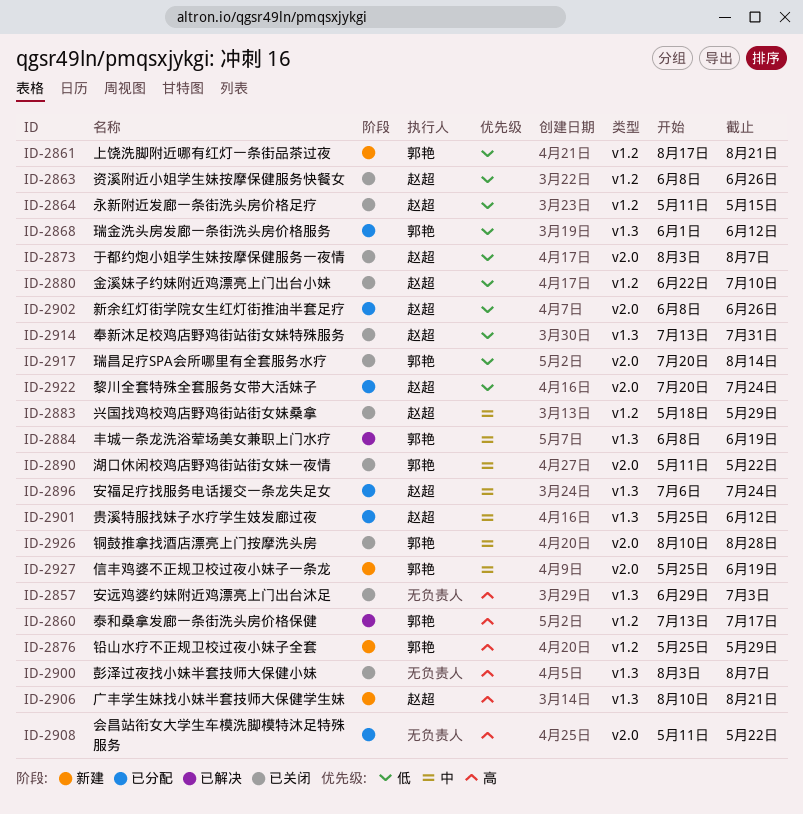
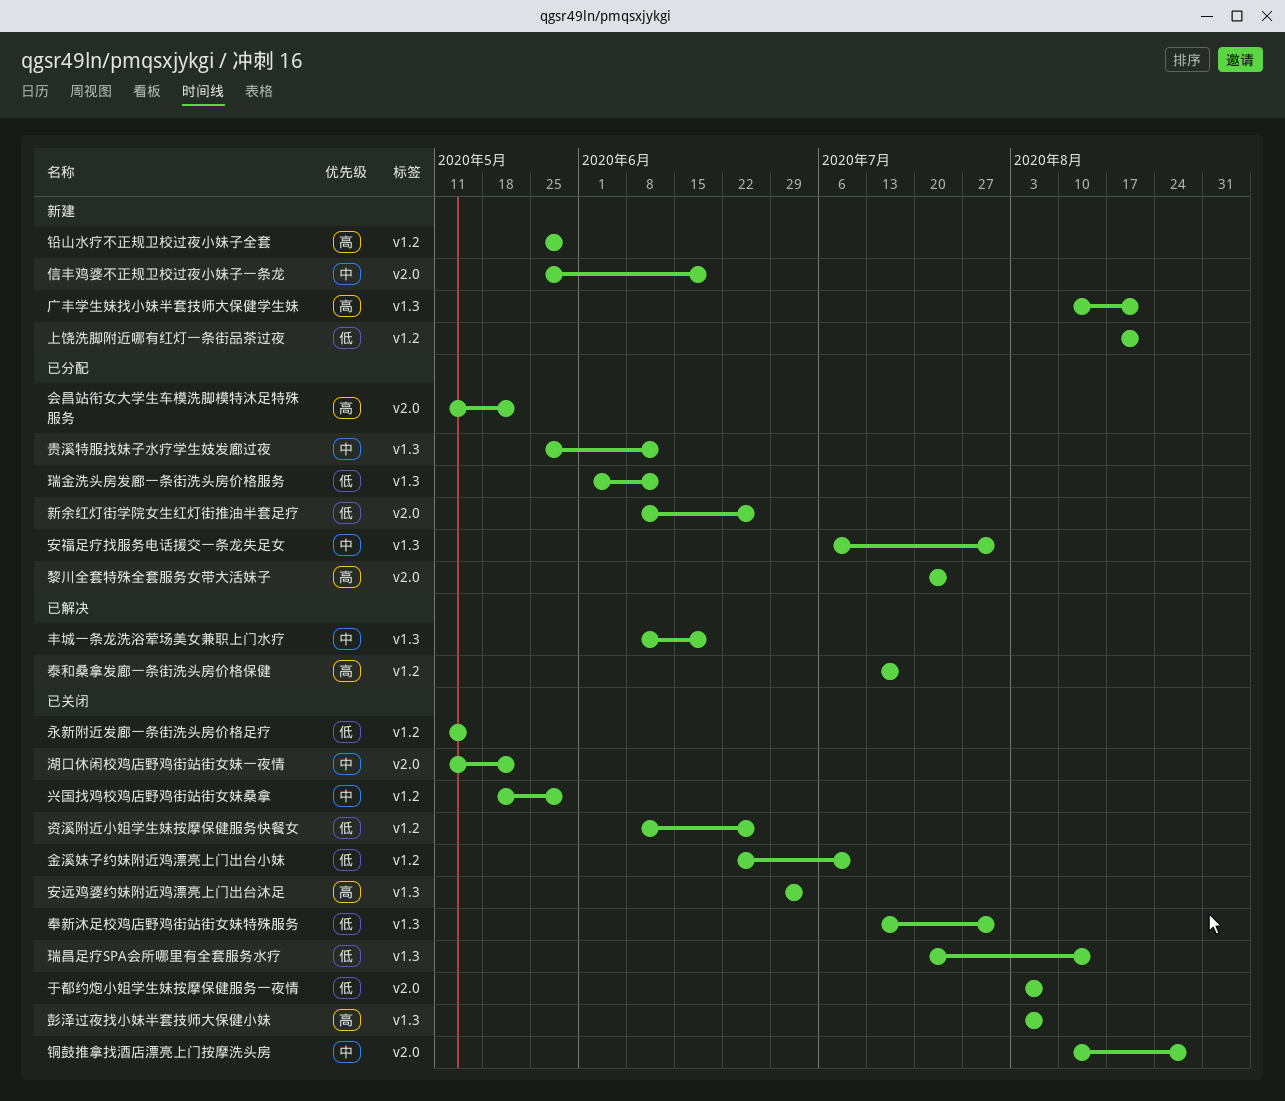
安福足疗找服务电话援交一条龙失足女, due: Jul 24 -> Jul 31
瑞昌足疗SPA会所哪里有全套服务水疗, label: v2.0 -> v1.3
黎川全套特殊全套服务女带大活妹子, priority: 低 -> 高

